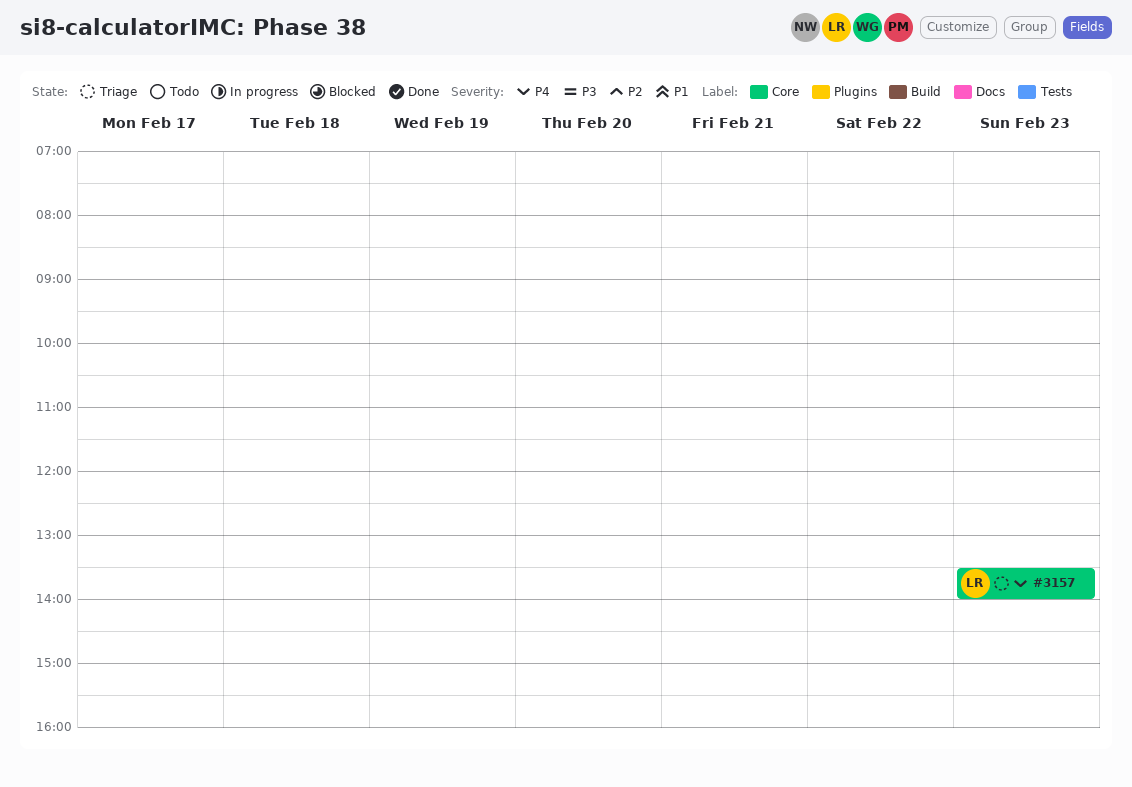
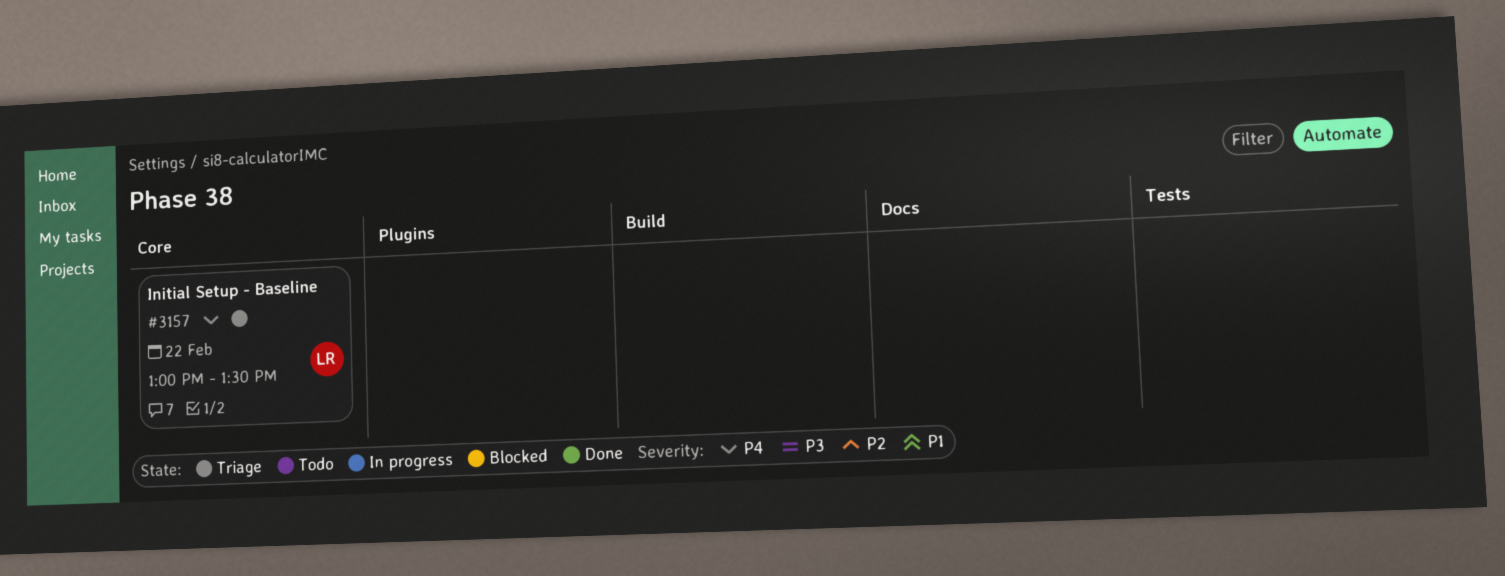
#3157, day: Feb 23 -> Feb 22
#3157, begins: 13:30 -> 13:00
#3157, ends: 14:00 -> 13:30

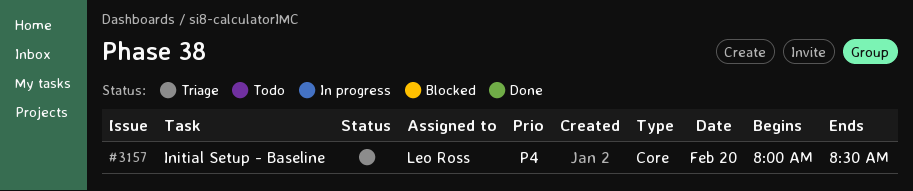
#3157, day: Feb 22 -> Feb 20
#3157, begins: 13:00 -> 08:00
#3157, ends: 13:30 -> 08:30

